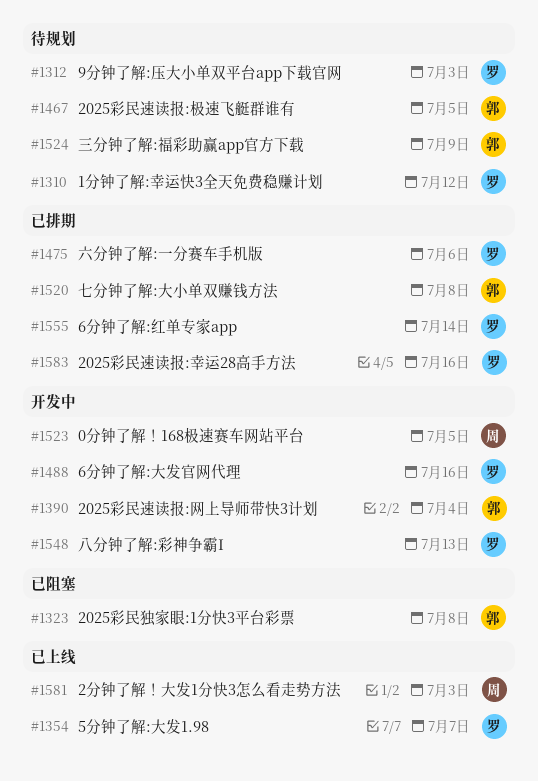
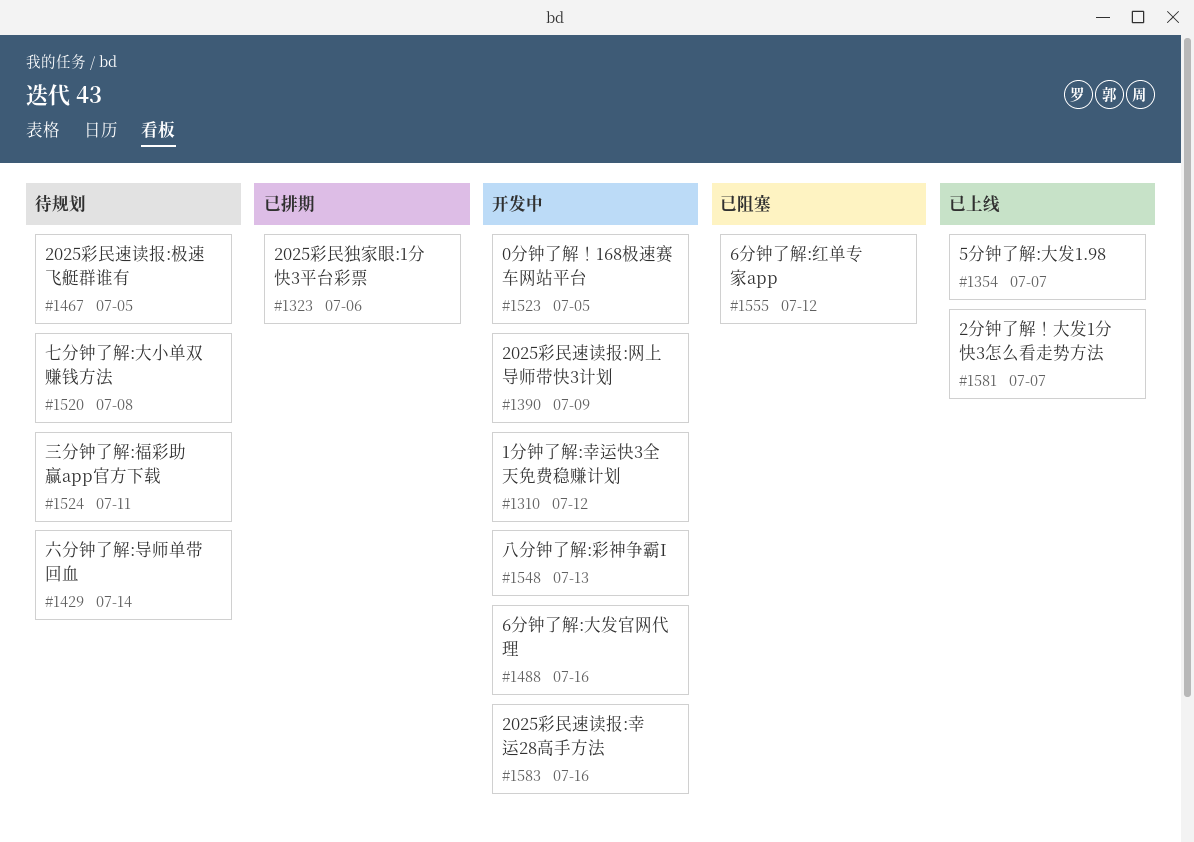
#1310, status: 待规划 -> 开发中
#1312: present -> none
#1323, status: 已阻塞 -> 已排期
#1323, due: Jul 8 -> Jul 6
#1390, due: Jul 4 -> Jul 9
#1429: none -> present
#1475: present -> none
#1520, status: 已排期 -> 待规划
#1524, due: Jul 9 -> Jul 11
#1555, status: 已排期 -> 已阻塞
#1555, due: Jul 14 -> Jul 12
#1581, due: Jul 3 -> Jul 7
#1583, status: 已排期 -> 开发中

